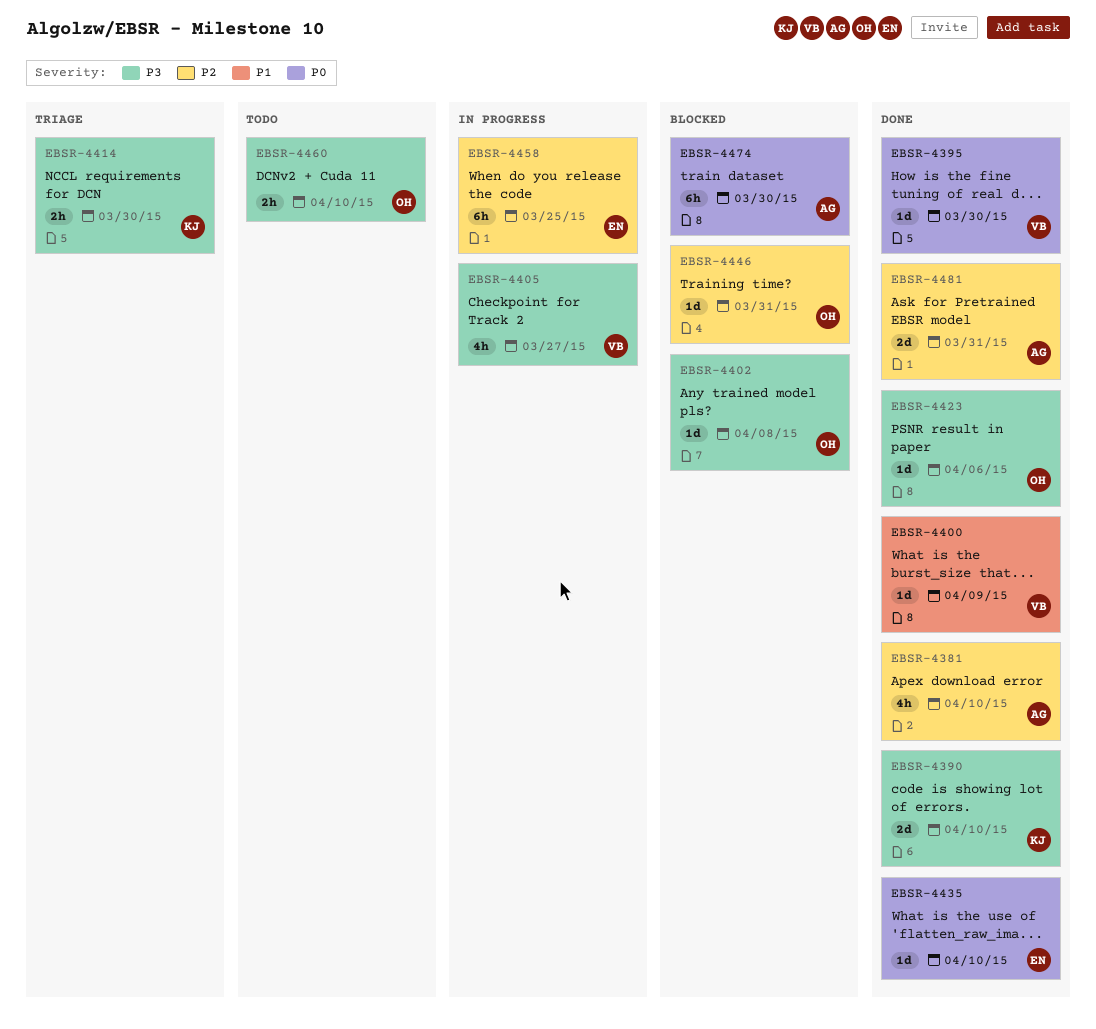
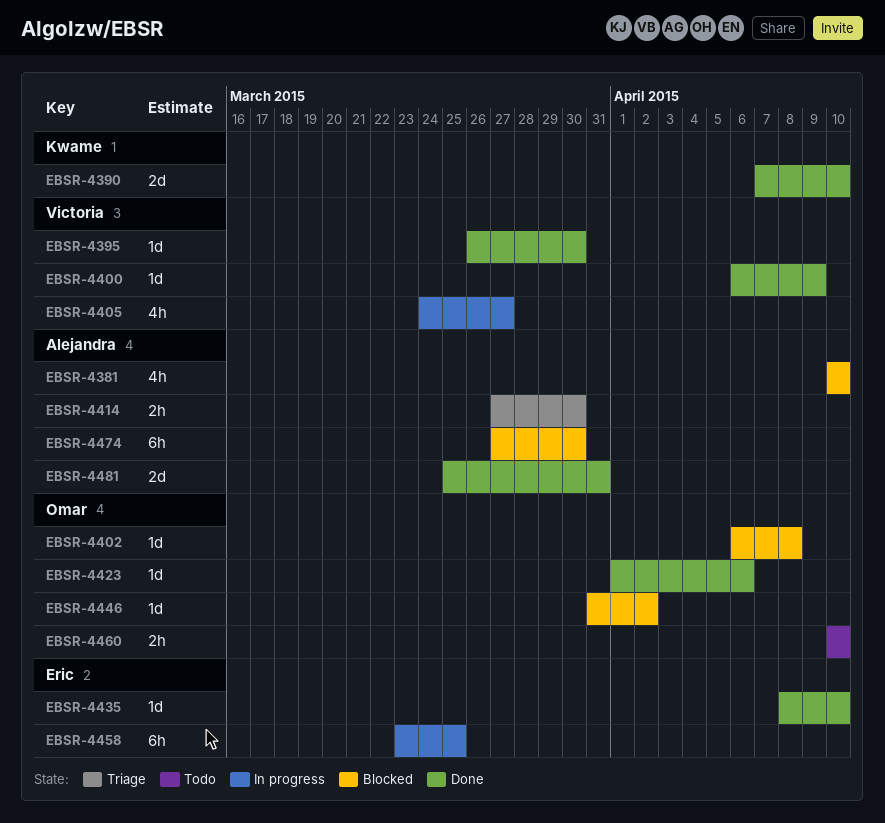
EBSR-4381, status: Done -> Blocked
EBSR-4414, owner: Kwame -> Alejandra
EBSR-4446, due: Mar 31 -> Apr 2

